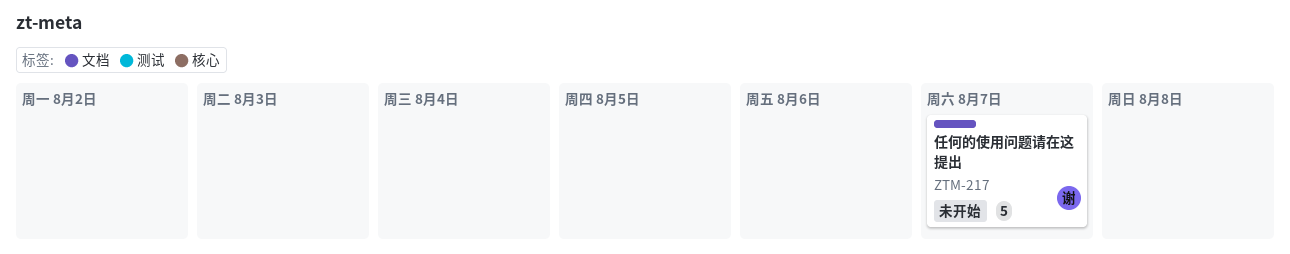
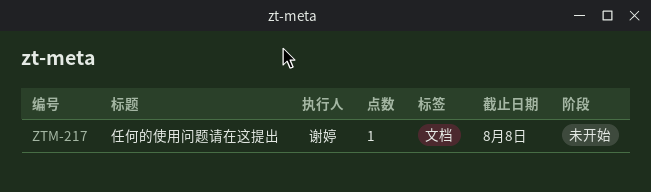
ZTM-217, estimate: 5 -> 1
ZTM-217, due: Aug 7 -> Aug 8

